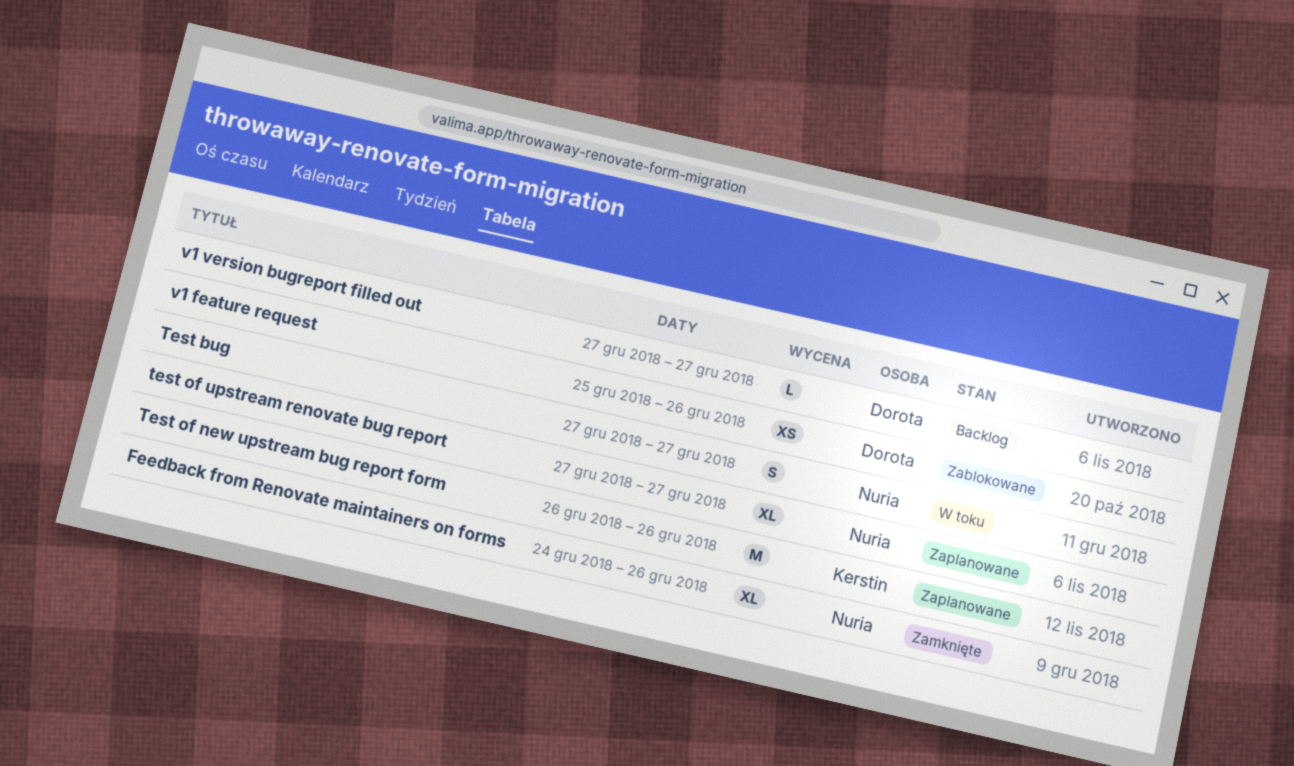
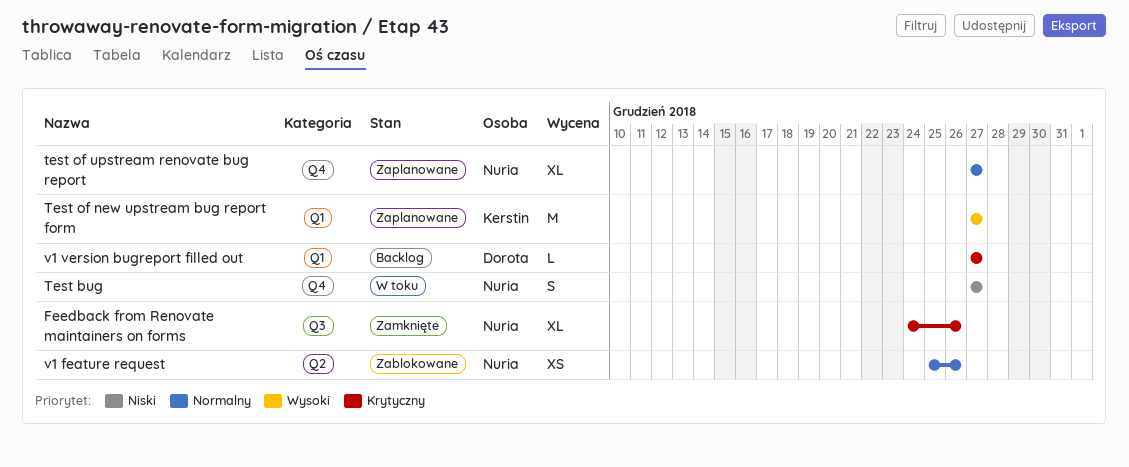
Test of new upstream bug report form, start: Dec 26 -> Dec 27
Test of new upstream bug report form, due: Dec 26 -> Dec 27
v1 feature request, owner: Dorota -> Nuria

